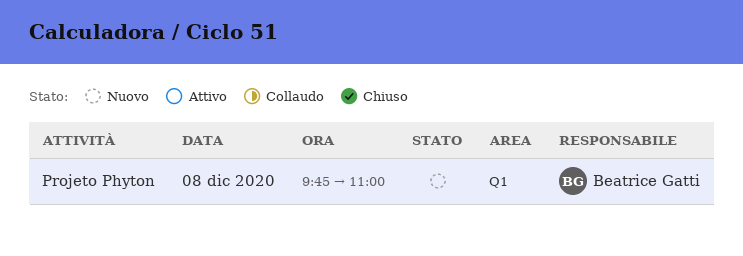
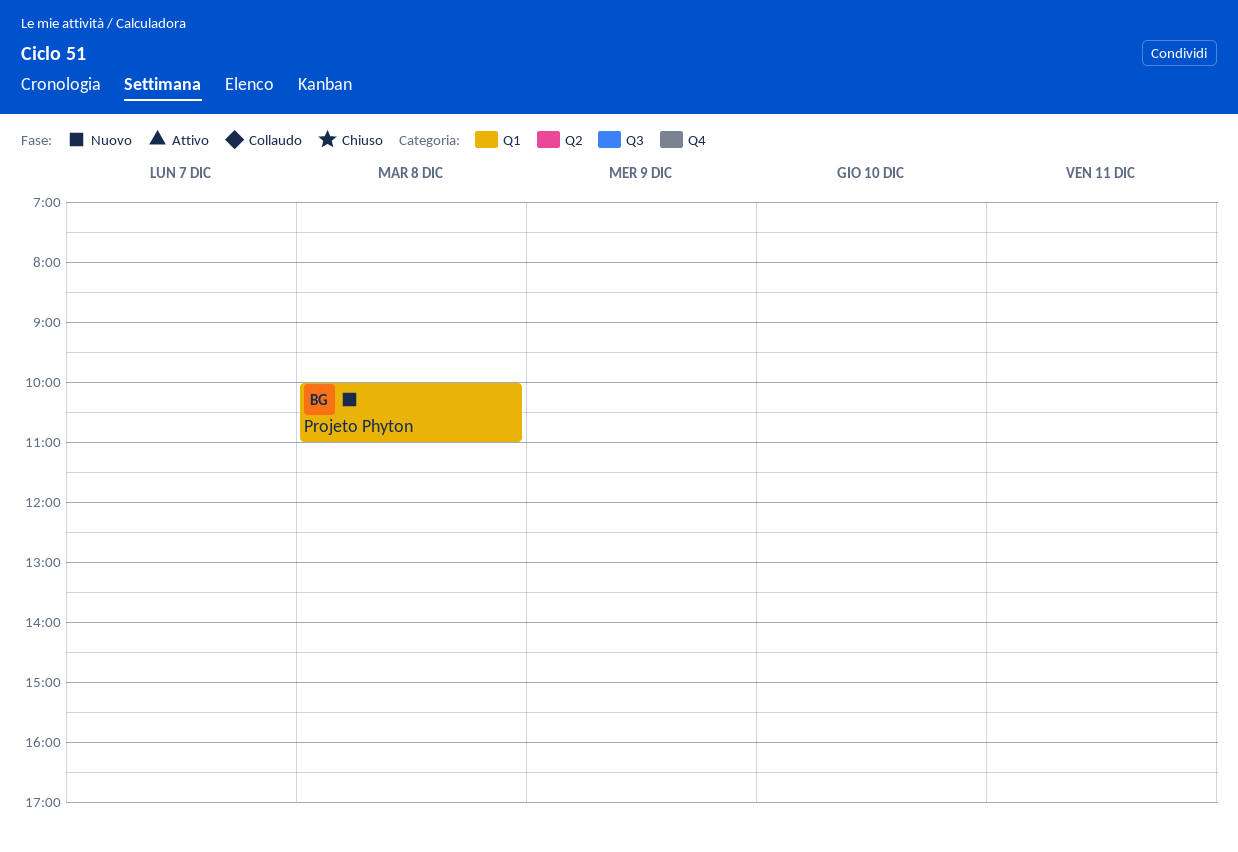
Projeto Phyton, begins: 09:45 -> 10:00

